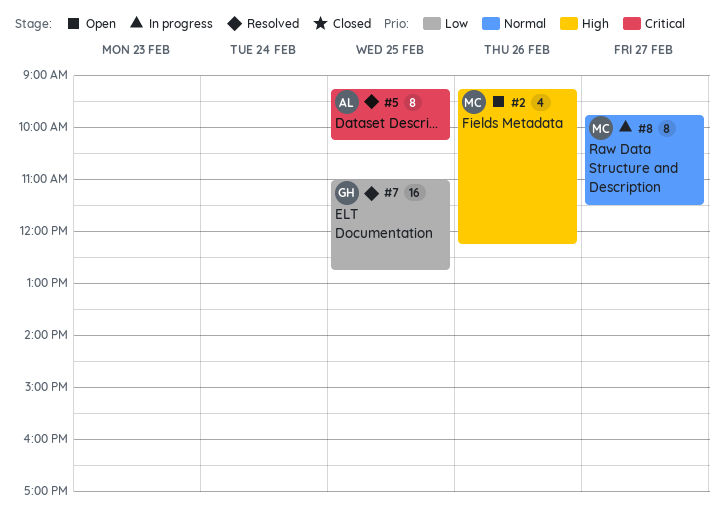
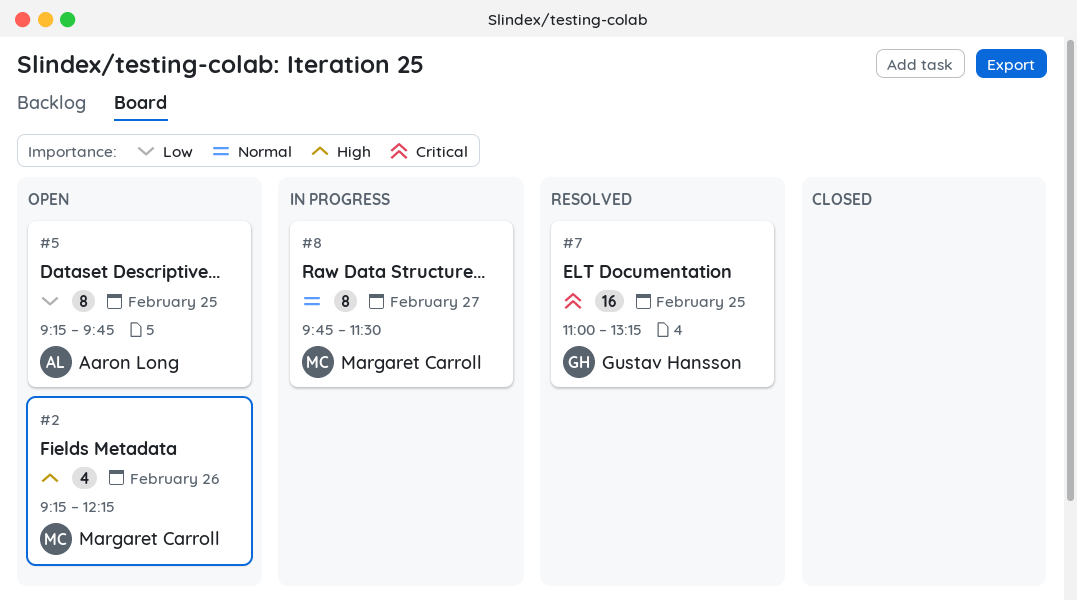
#5, status: Resolved -> Open
#5, priority: Critical -> Low
#5, ends: 10:15 -> 09:45
#7, priority: Low -> Critical
#7, ends: 12:45 -> 13:15

